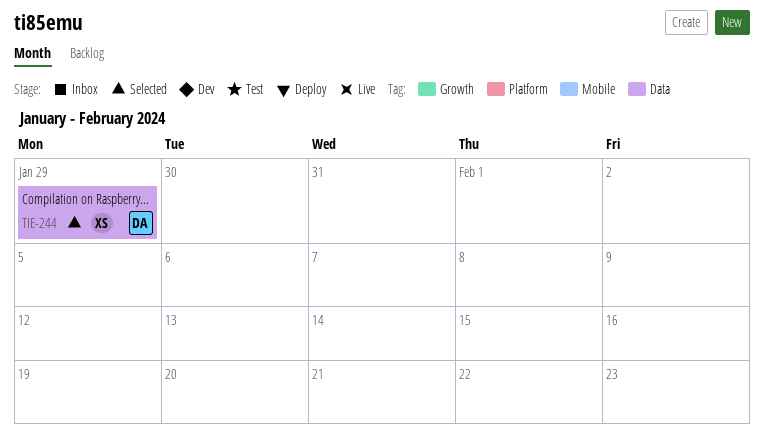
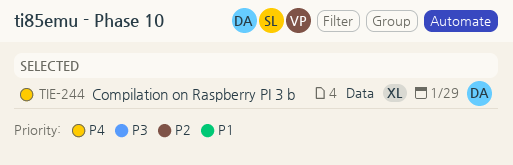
TIE-244, estimate: XS -> XL

